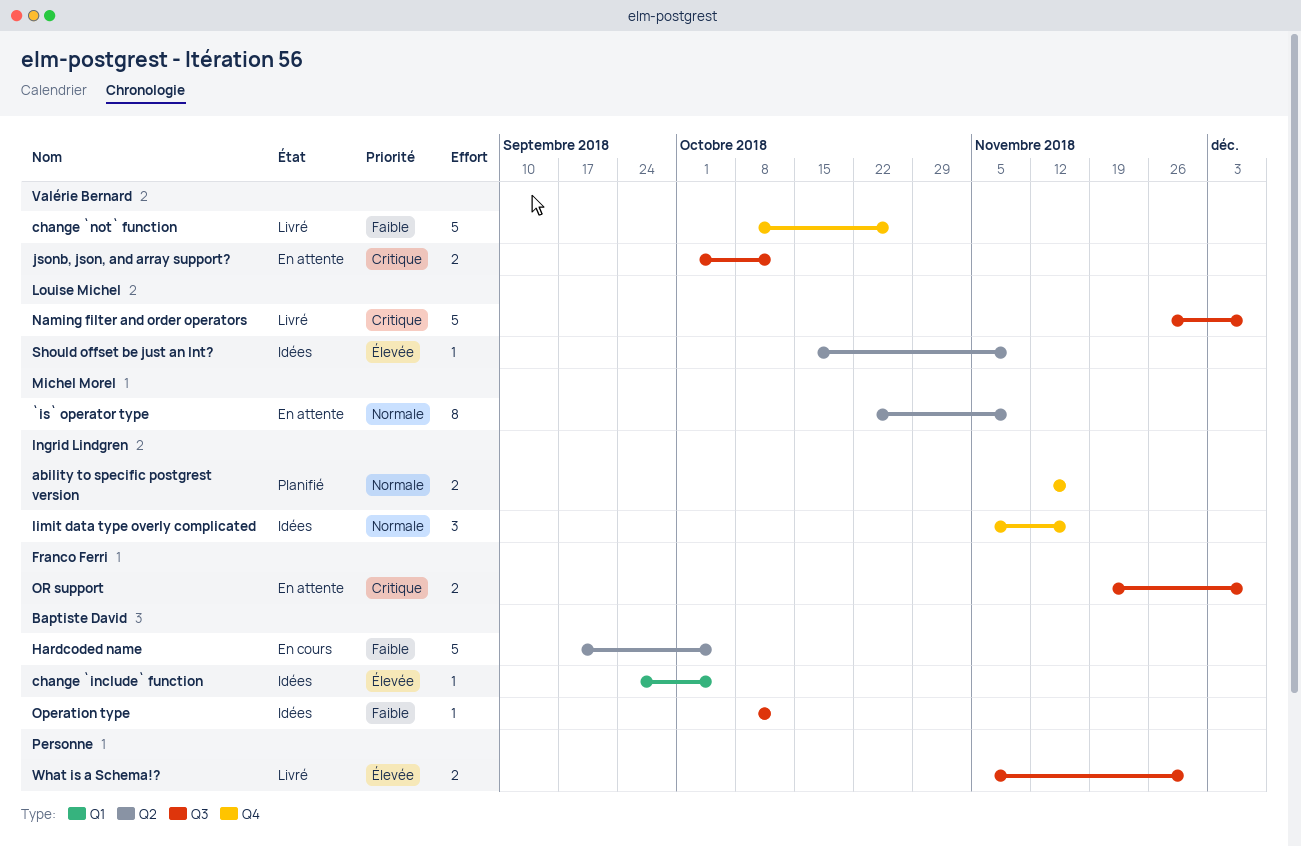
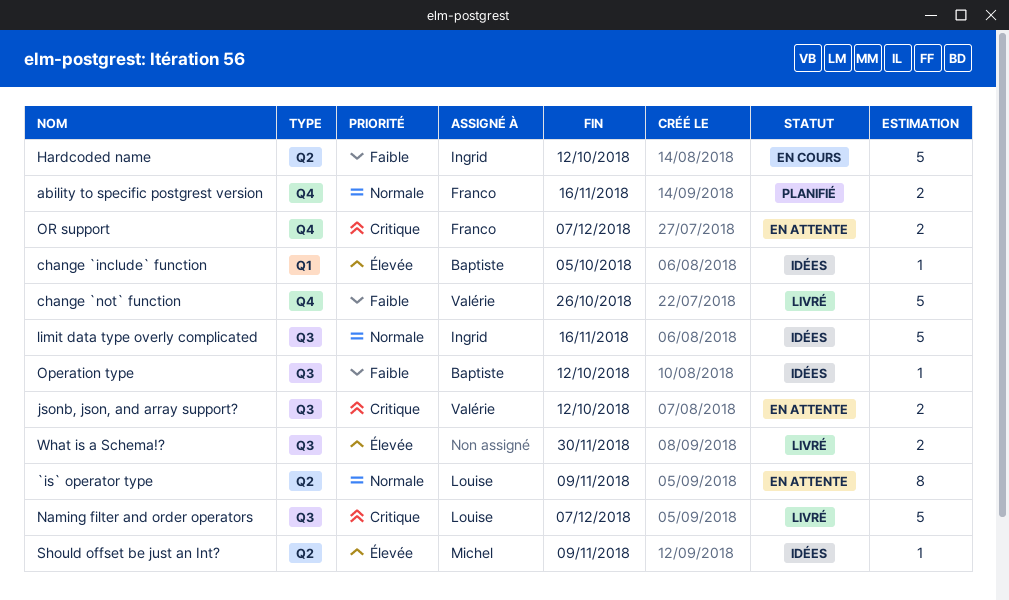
`is` operator type, owner: Michel Morel -> Louise Michel
ability to specific postgrest version, owner: Ingrid Lindgren -> Franco Ferri
Hardcoded name, owner: Baptiste David -> Ingrid Lindgren
Hardcoded name, due: Oct 5 -> Oct 12
limit data type overly complicated, label: Q4 -> Q3
limit data type overly complicated, estimate: 3 -> 5
OR support, label: Q3 -> Q4
Should offset be just an Int?, owner: Louise Michel -> Michel Morel

